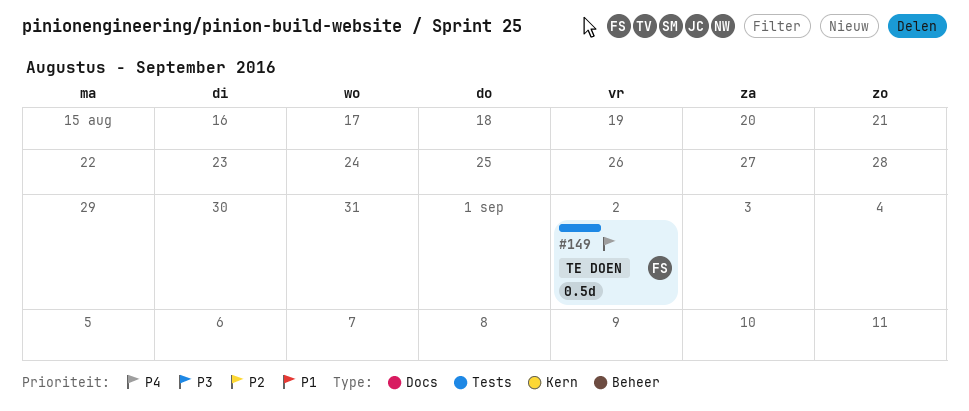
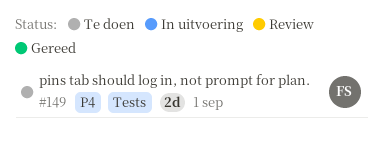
#149, estimate: 0.5d -> 2d
#149, due: Sep 2 -> Sep 1

